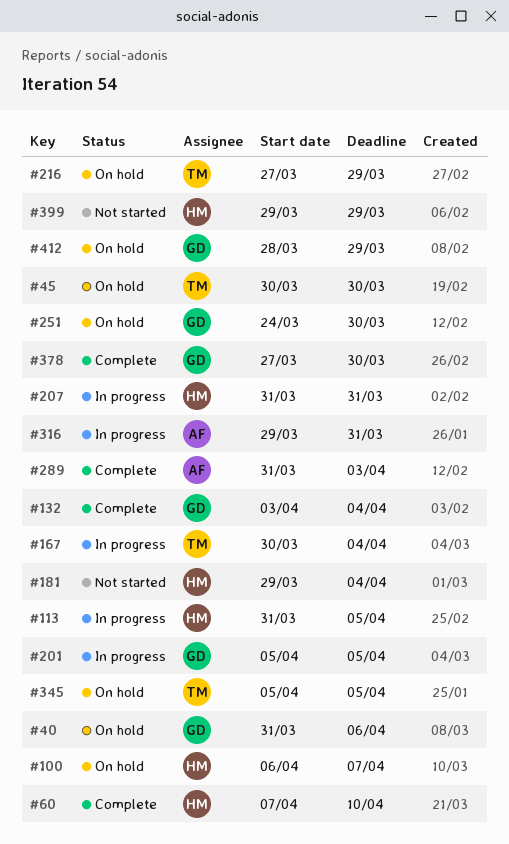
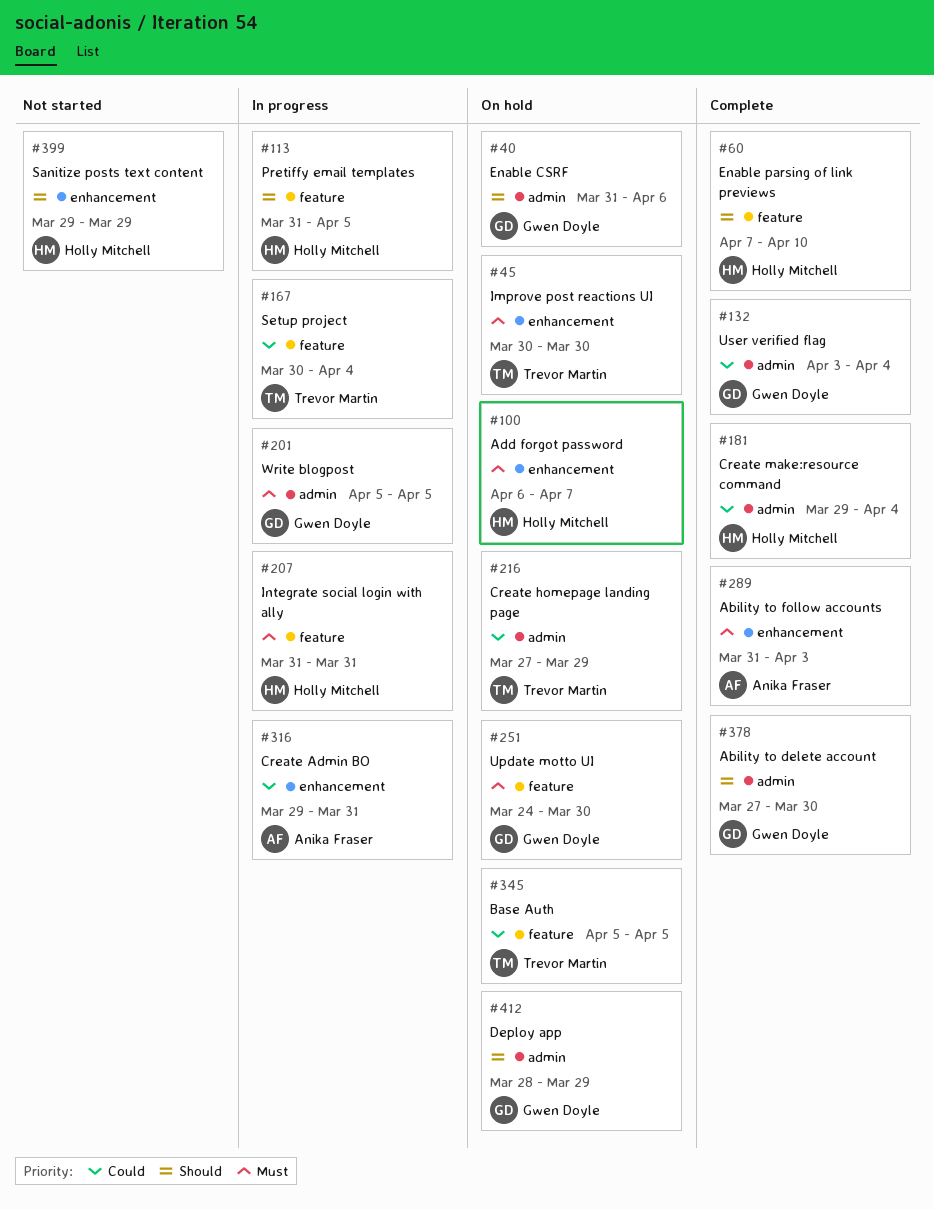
#181, status: Not started -> Complete

